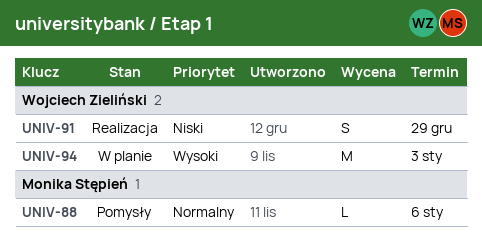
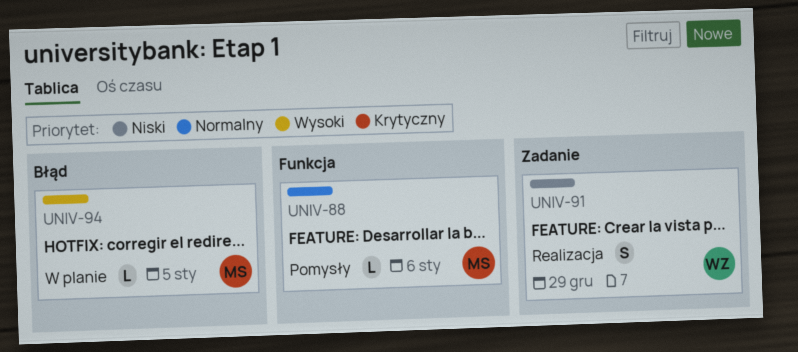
UNIV-94, owner: Wojciech Zieliński -> Monika Stępień
UNIV-94, estimate: M -> L
UNIV-94, due: Jan 3 -> Jan 5

